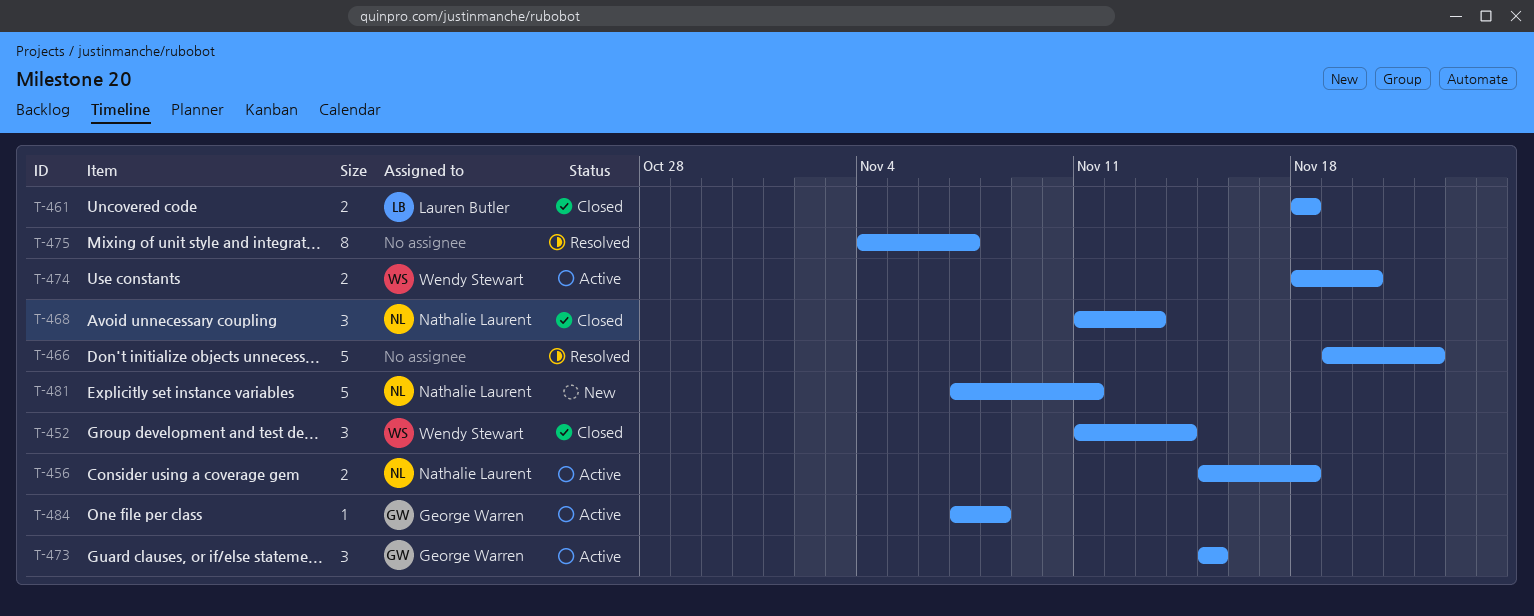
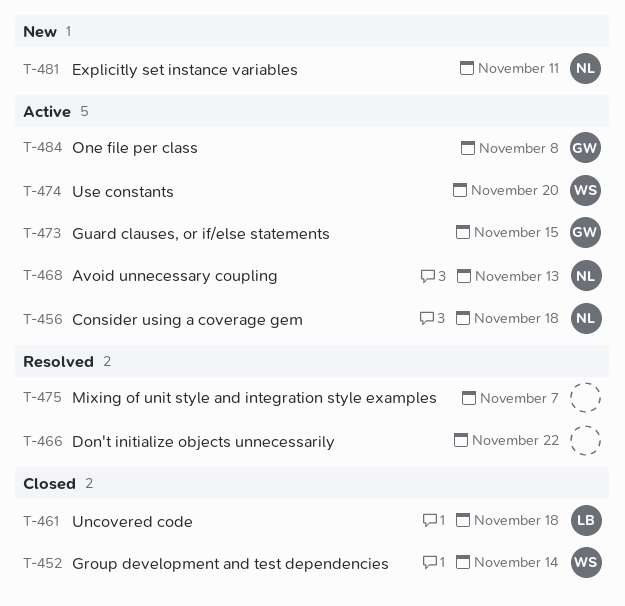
T-468, status: Closed -> Active

